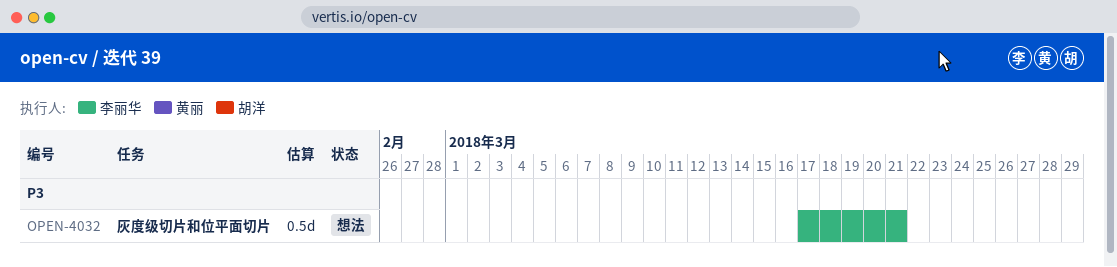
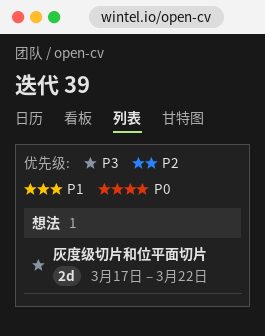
灰度级切片和位平面切片, estimate: 0.5d -> 2d
灰度级切片和位平面切片, due: Mar 21 -> Mar 22

